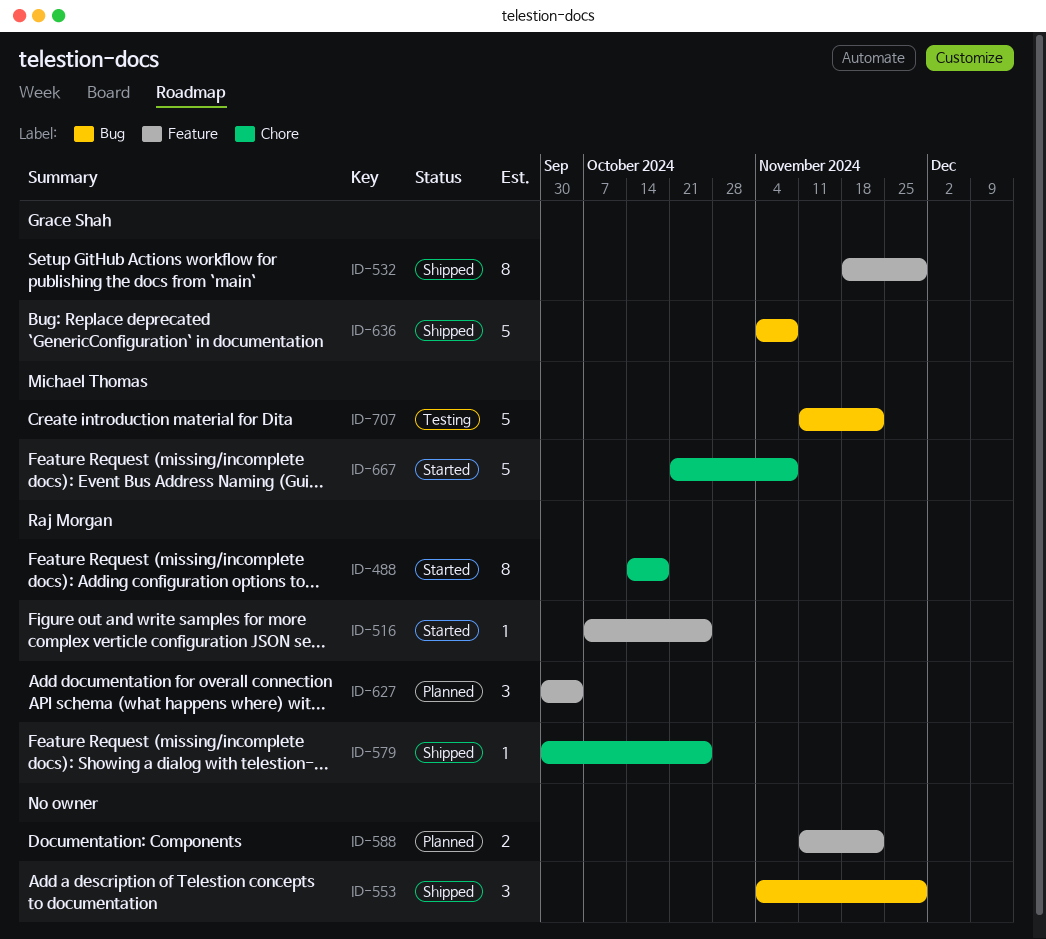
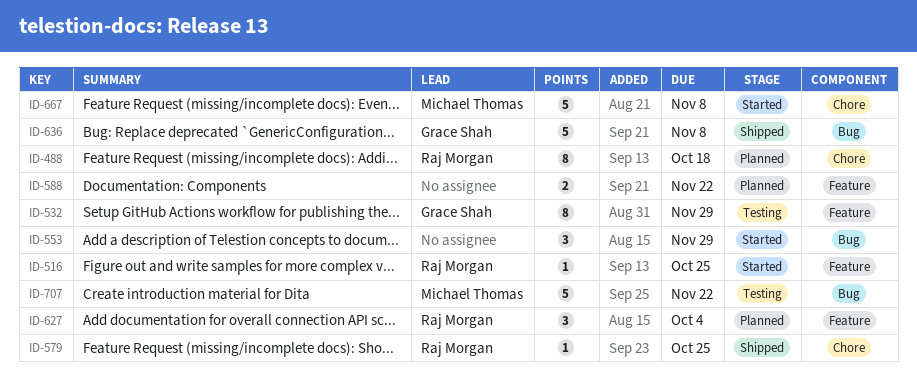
ID-488, status: Started -> Planned
ID-532, status: Shipped -> Testing
ID-553, status: Shipped -> Started

